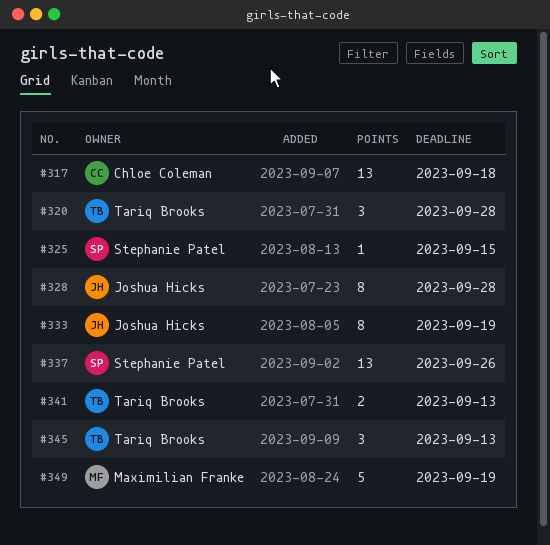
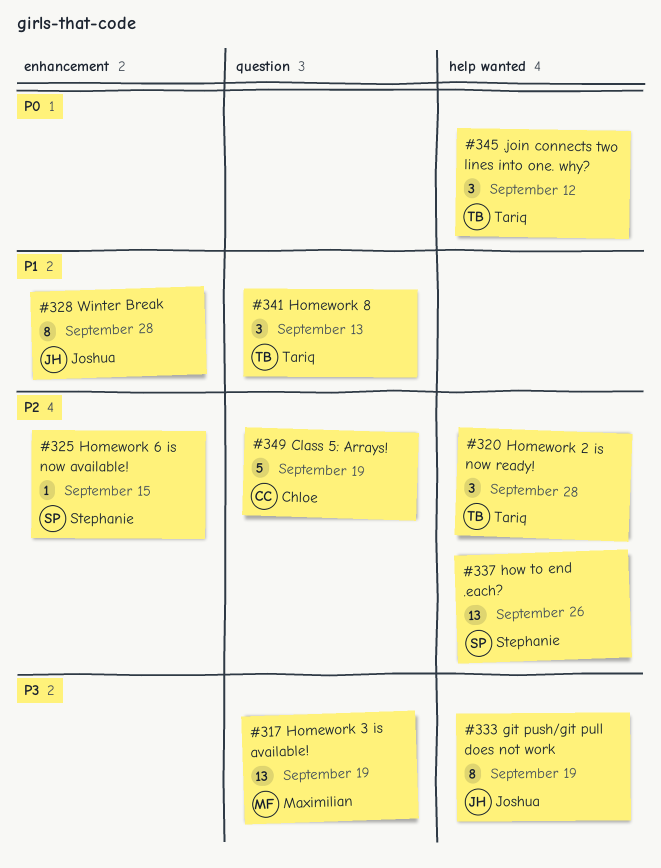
#317, owner: Chloe Coleman -> Maximilian Franke
#317, due: Sep 18 -> Sep 19
#341, estimate: 2 -> 3
#345, due: Sep 13 -> Sep 12
#349, owner: Maximilian Franke -> Chloe Coleman

